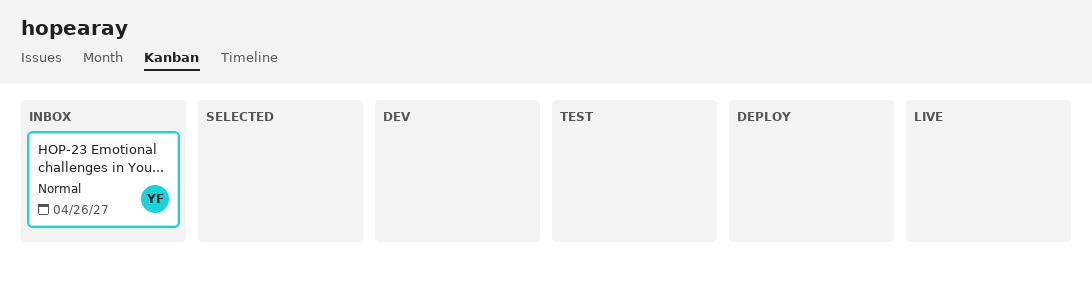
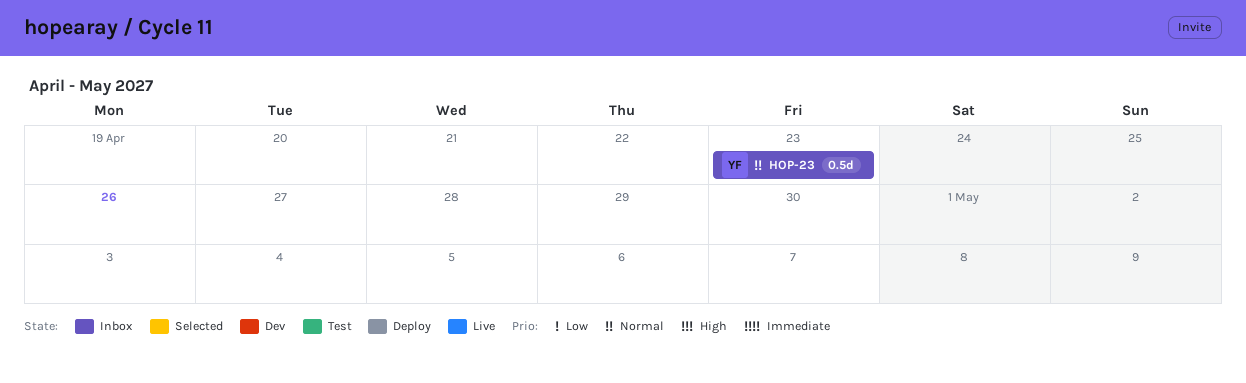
HOP-23, due: Apr 26 -> Apr 23

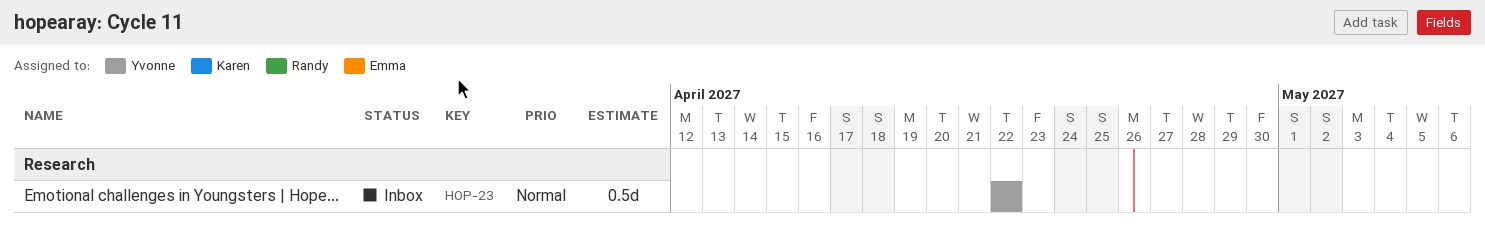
HOP-23, start: Apr 23 -> Apr 22
HOP-23, due: Apr 23 -> Apr 22

